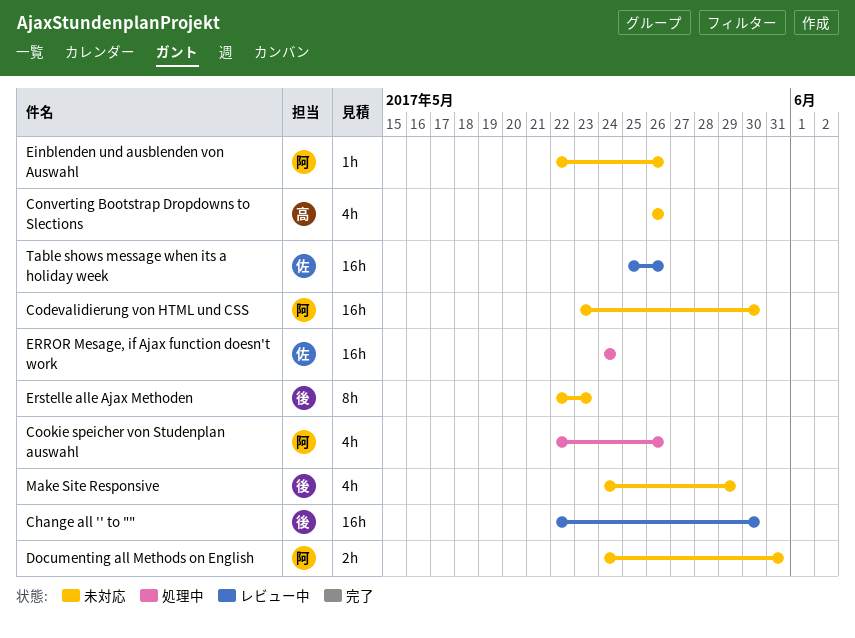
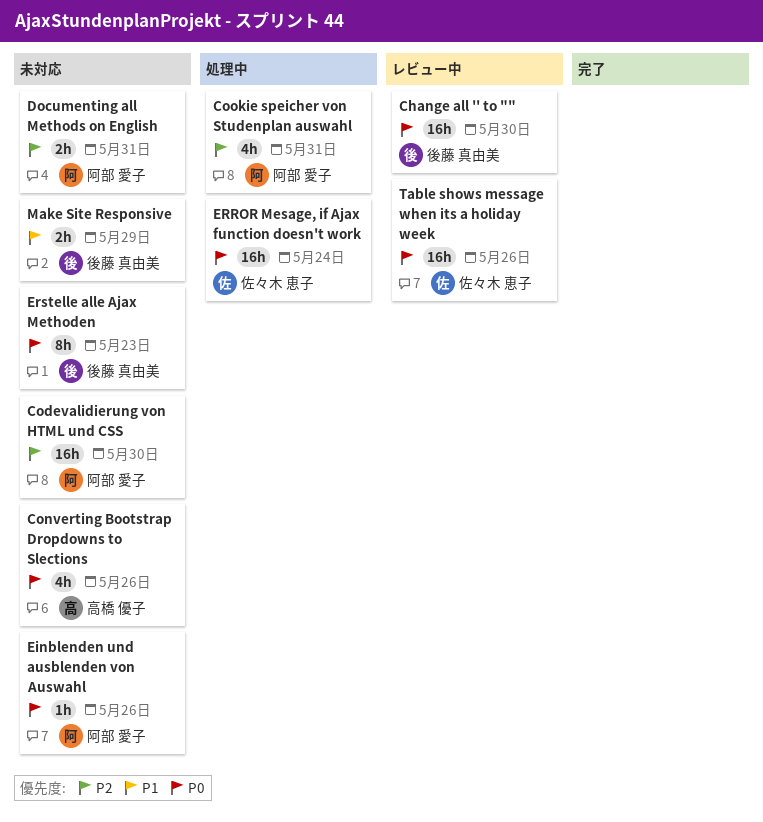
Cookie speicher von Studenplan auswahl, due: May 26 -> May 31
Make Site Responsive, estimate: 4h -> 2h

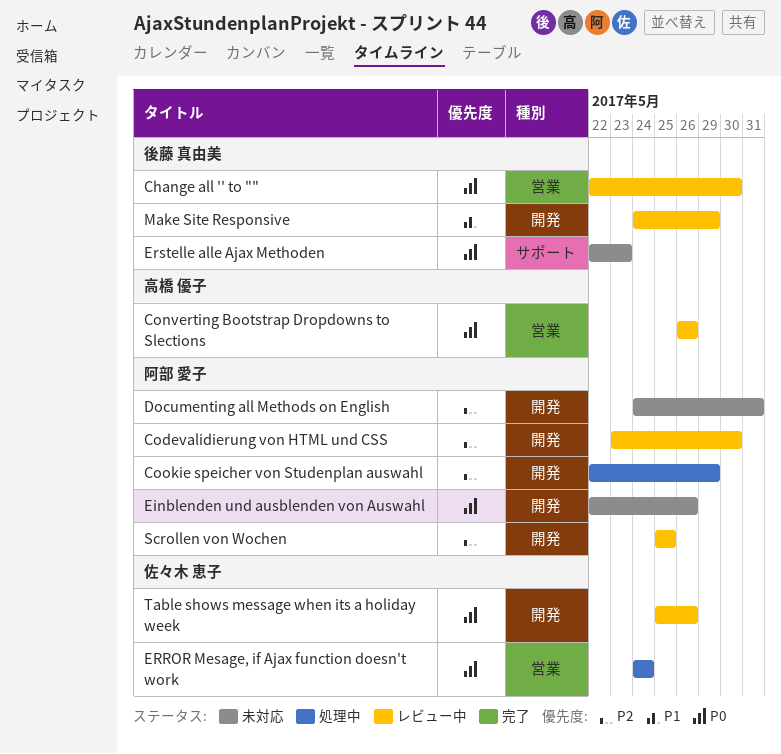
Codevalidierung von HTML und CSS, status: 未対応 -> レビュー中
Converting Bootstrap Dropdowns to Slections, status: 未対応 -> レビュー中
Cookie speicher von Studenplan auswahl, due: May 31 -> May 29
Make Site Responsive, status: 未対応 -> レビュー中
Scrollen von Wochen: none -> present

